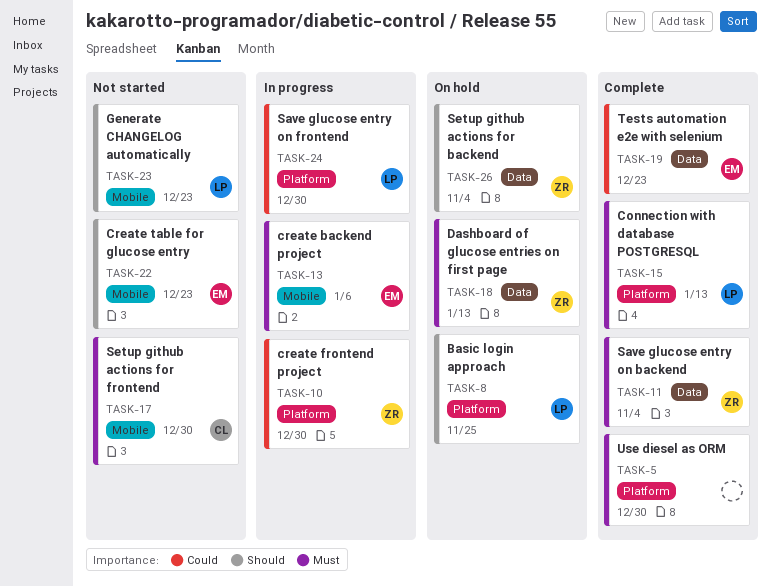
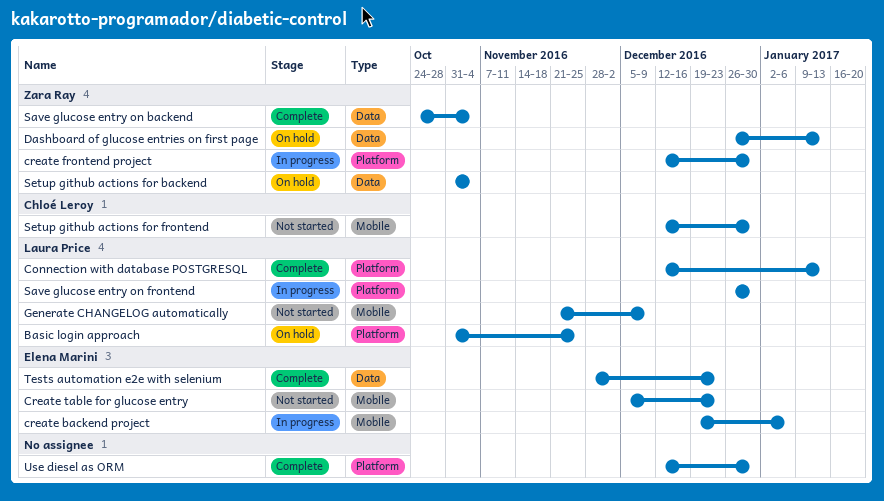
Generate CHANGELOG automatically, due: Dec 23 -> Dec 9

